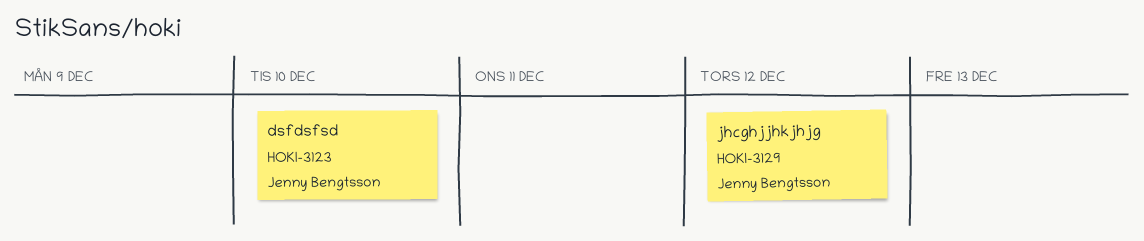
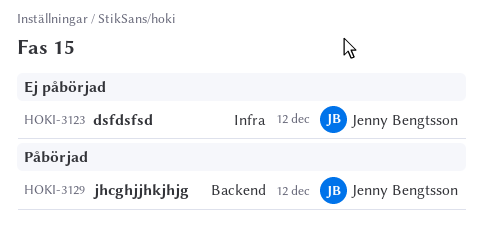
HOKI-3123, due: Dec 10 -> Dec 12

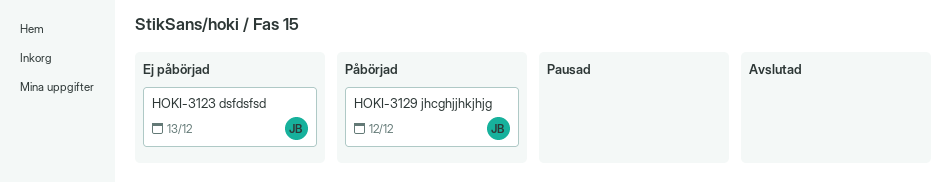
HOKI-3123, due: Dec 12 -> Dec 13

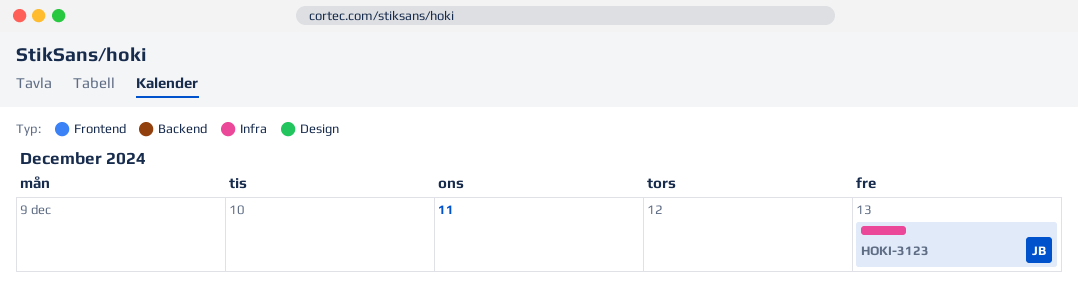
HOKI-3129: present -> none

